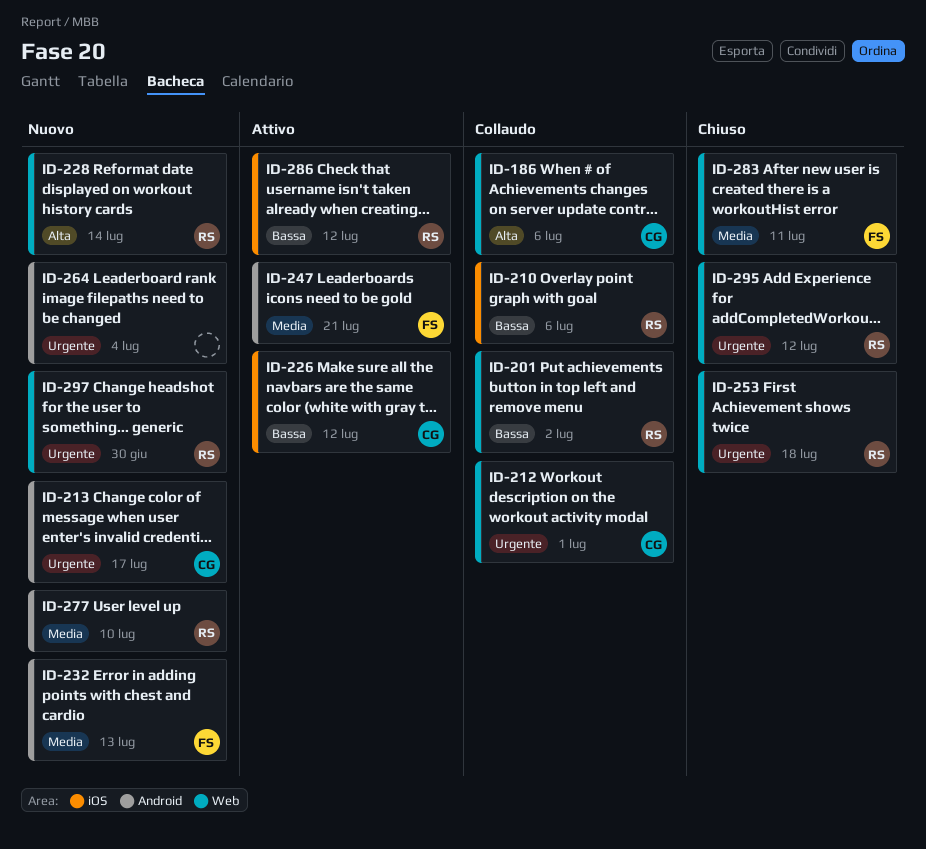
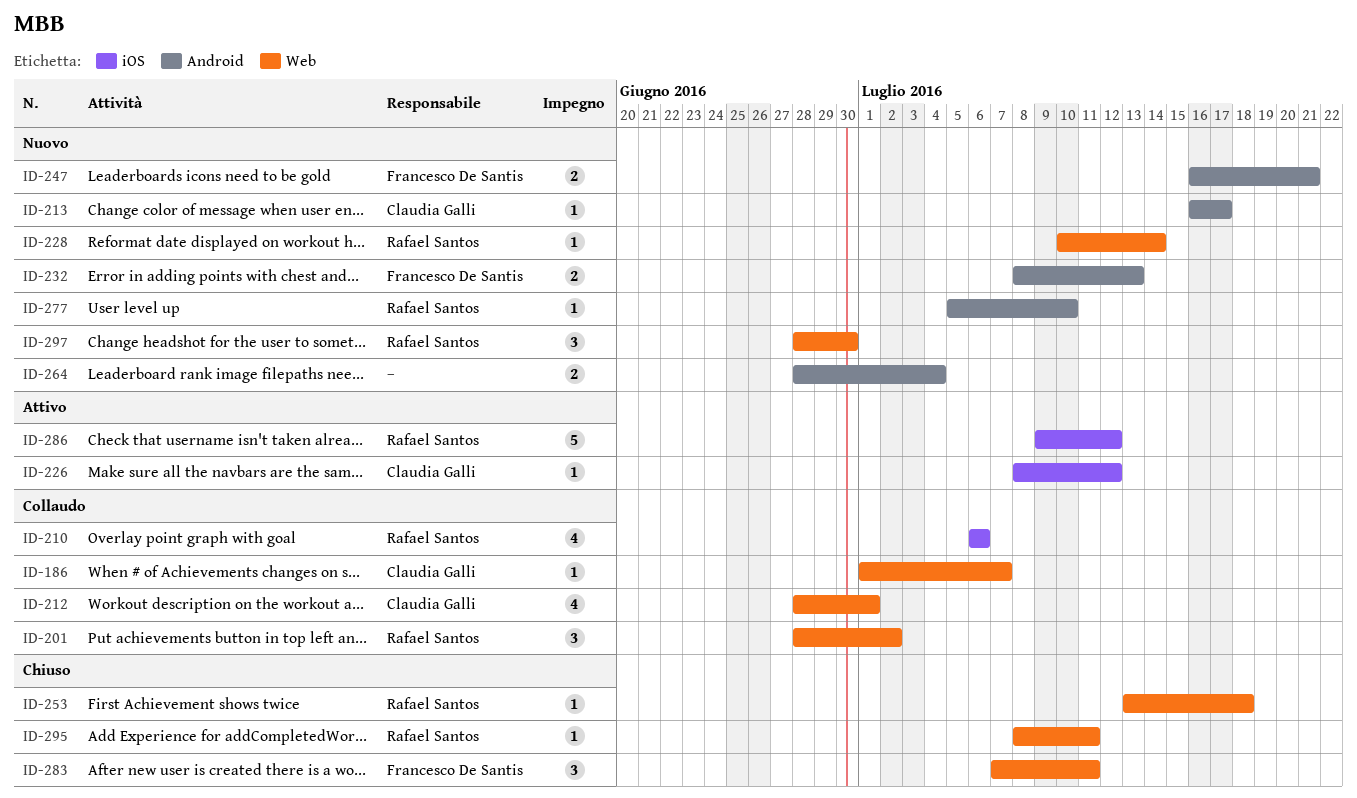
ID-186, due: Jul 6 -> Jul 7
ID-247, status: Attivo -> Nuovo
ID-295, due: Jul 12 -> Jul 11

